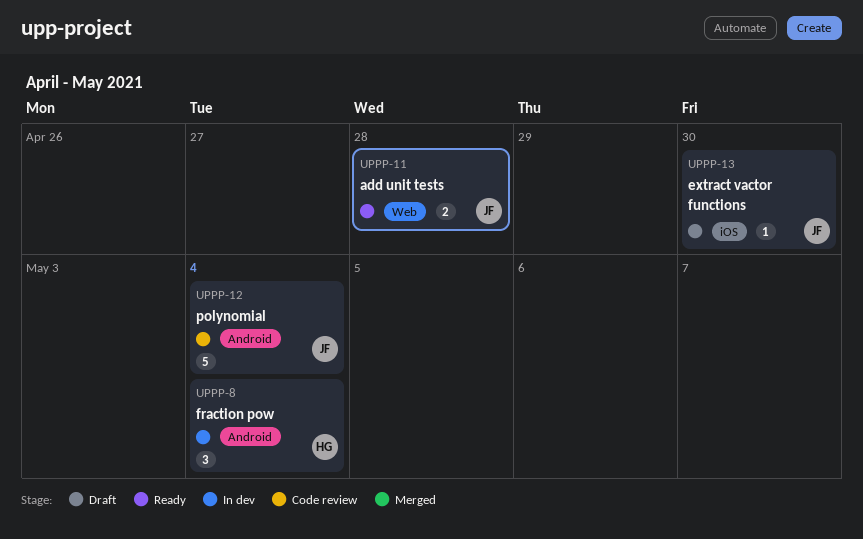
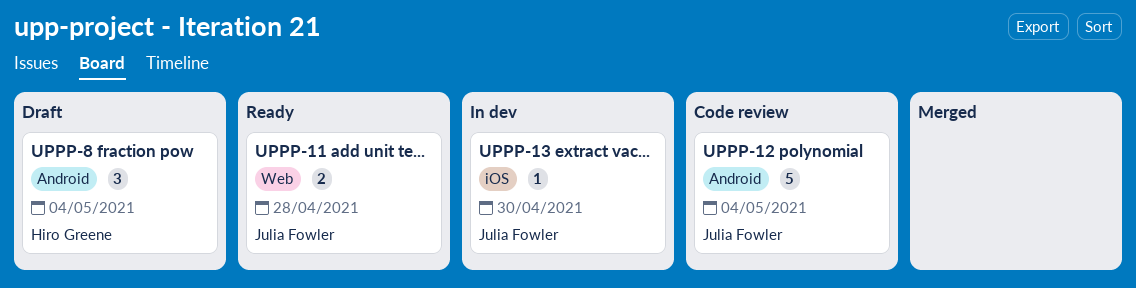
UPPP-8, status: In dev -> Draft
UPPP-13, status: Draft -> In dev

